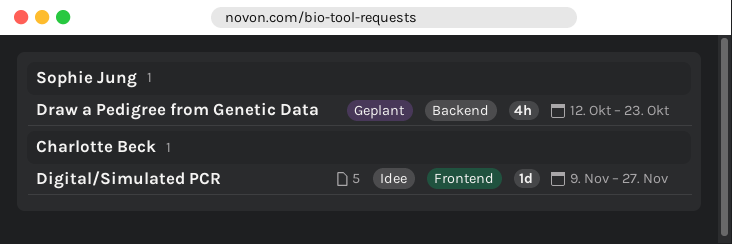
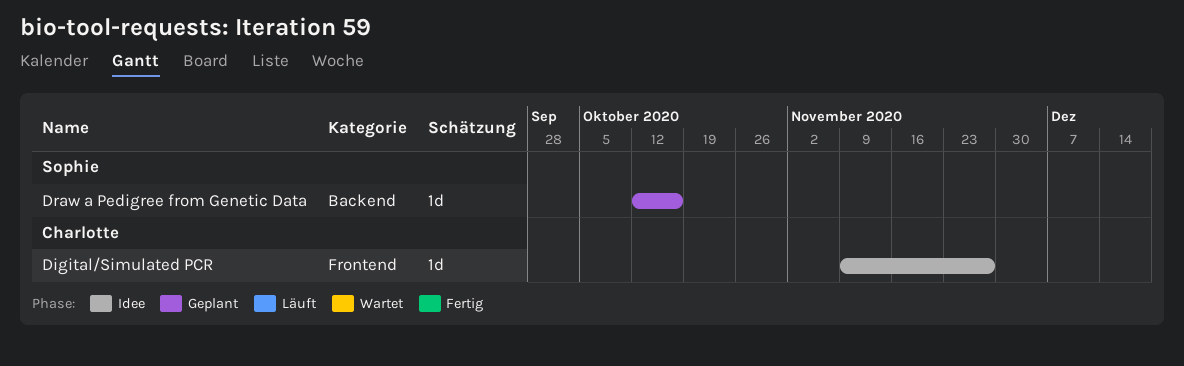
Draw a Pedigree from Genetic Data, estimate: 4h -> 1d
Draw a Pedigree from Genetic Data, due: Oct 23 -> Oct 16

